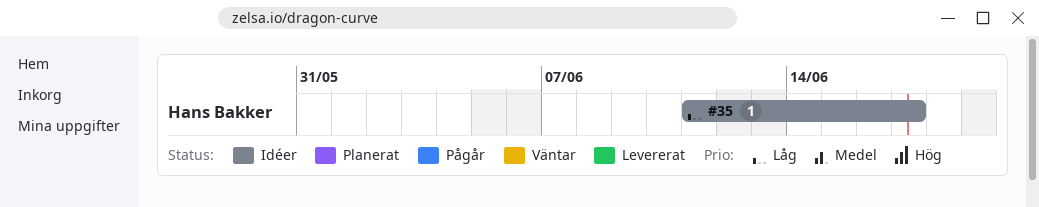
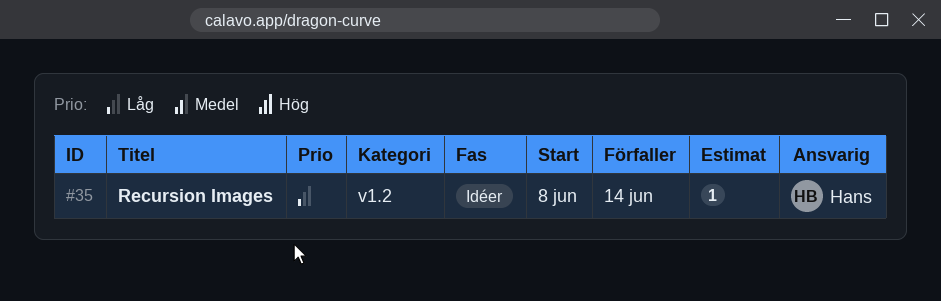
#35, start: Jun 11 -> Jun 8
#35, due: Jun 17 -> Jun 14

